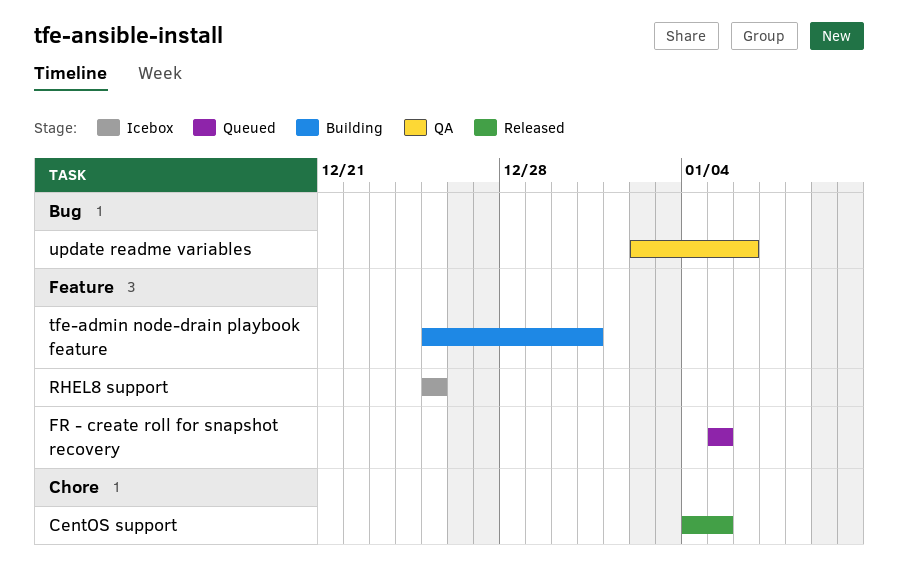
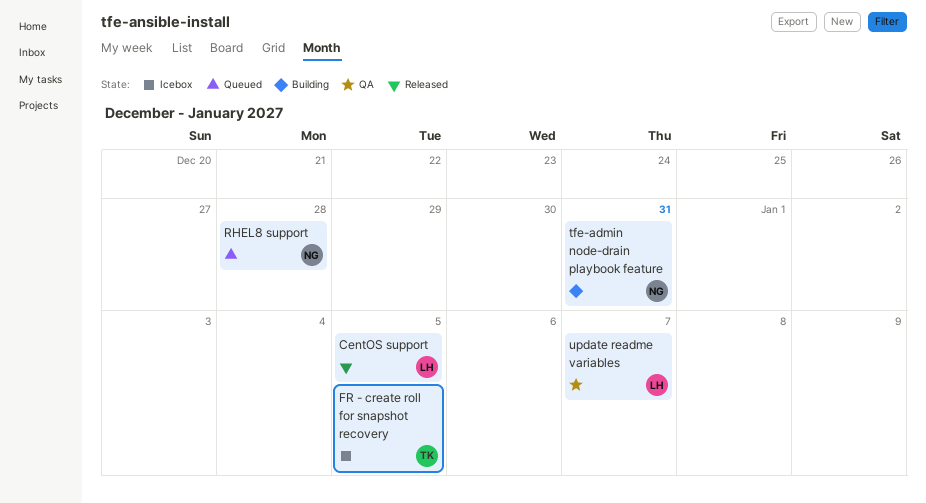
FR - create roll for snapshot recovery, status: Queued -> Icebox
RHEL8 support, status: Icebox -> Queued
RHEL8 support, due: Dec 25 -> Dec 28
update readme variables, due: Jan 6 -> Jan 7

